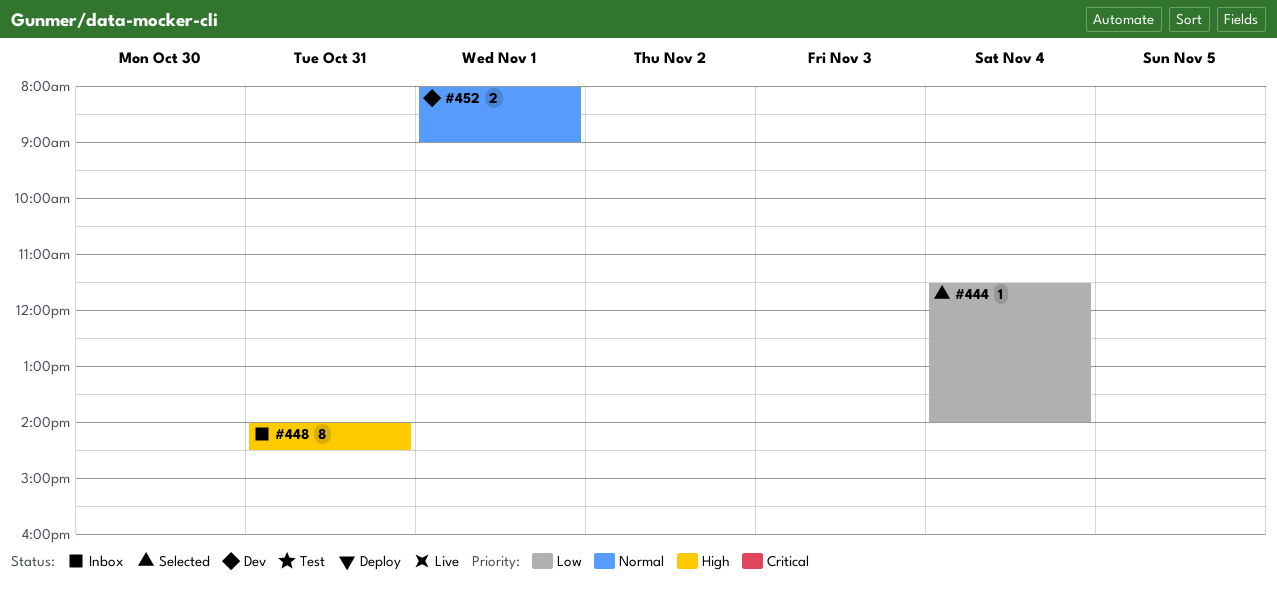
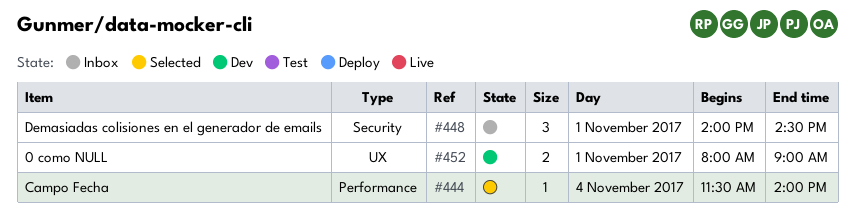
#448, estimate: 8 -> 3
#448, day: Oct 31 -> Nov 1

